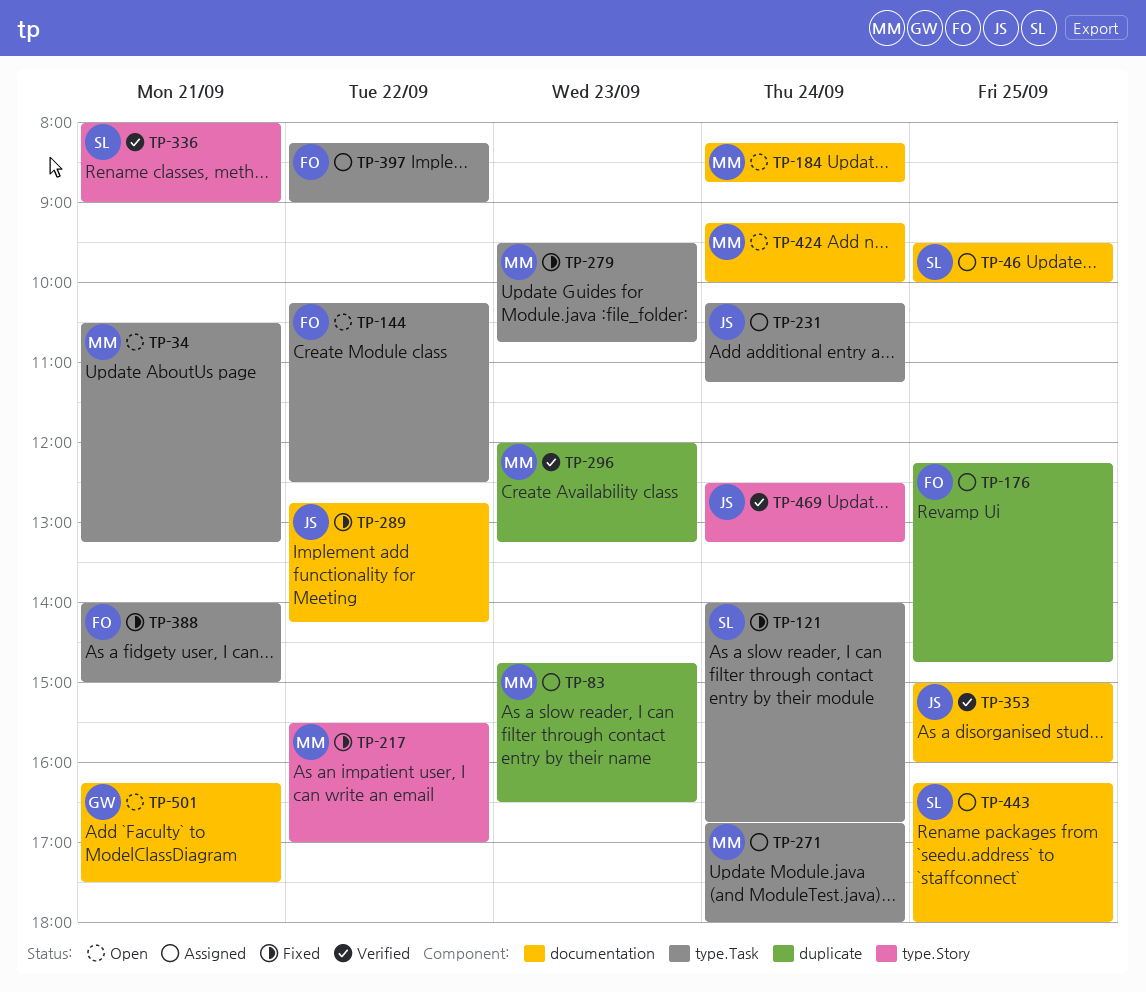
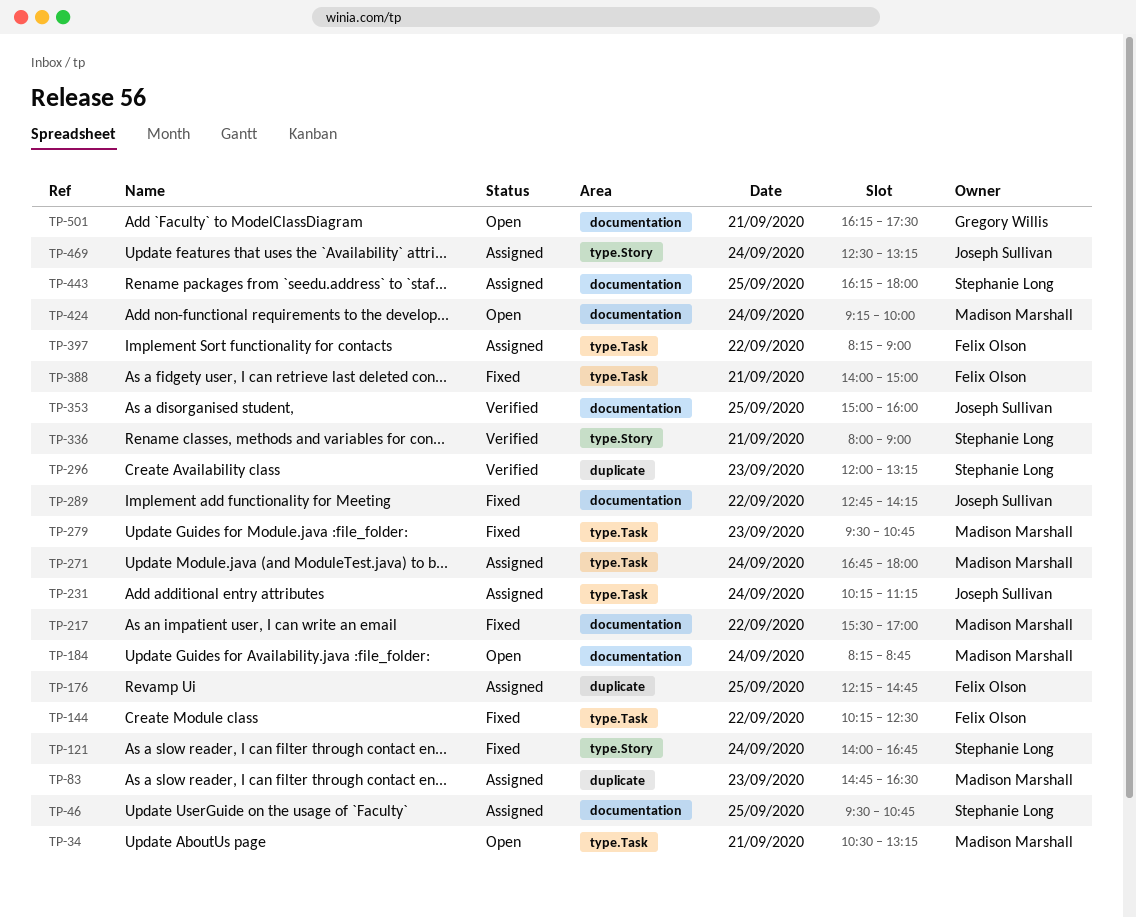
TP-46, ends: 10:00 -> 10:45
TP-121, label: type.Task -> type.Story
TP-144, status: Open -> Fixed
TP-217, label: type.Story -> documentation
TP-296, owner: Madison Marshall -> Stephanie Long
TP-469, status: Verified -> Assigned

